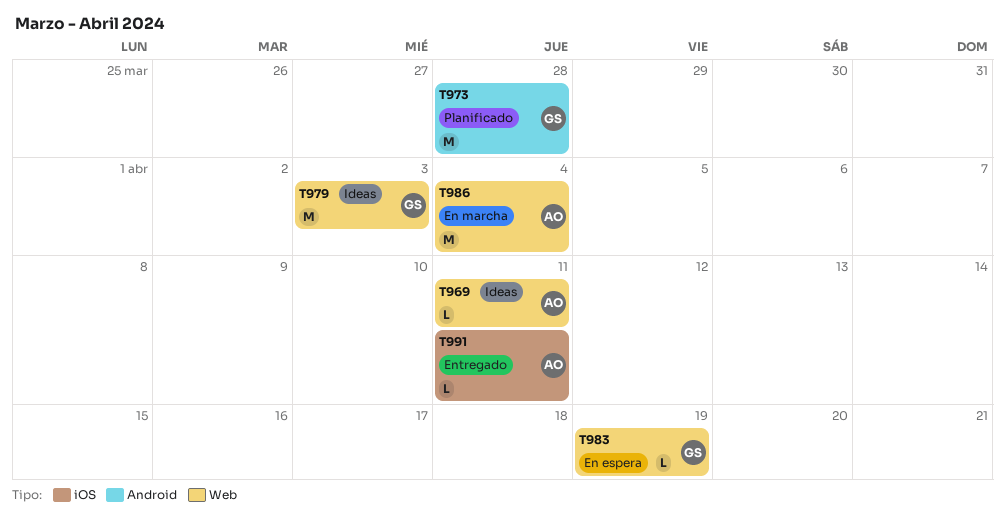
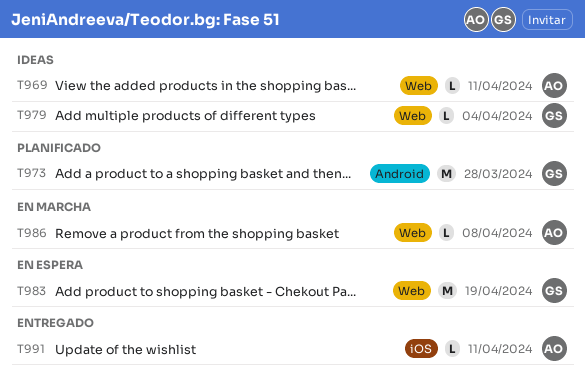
T979, estimate: M -> L
T979, due: Apr 3 -> Apr 4
T983, estimate: L -> M
T986, estimate: M -> L
T986, due: Apr 4 -> Apr 8

